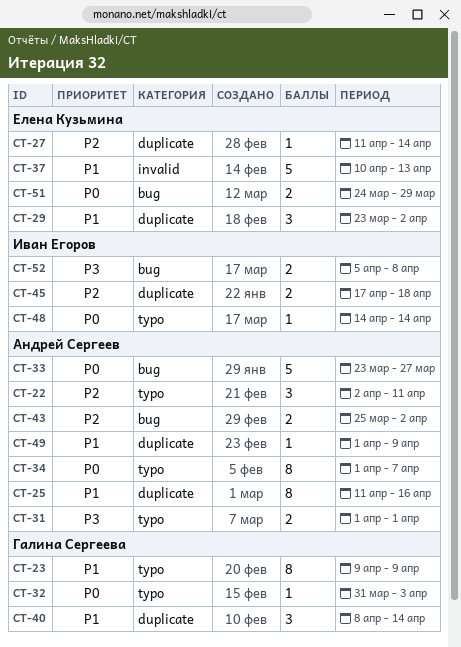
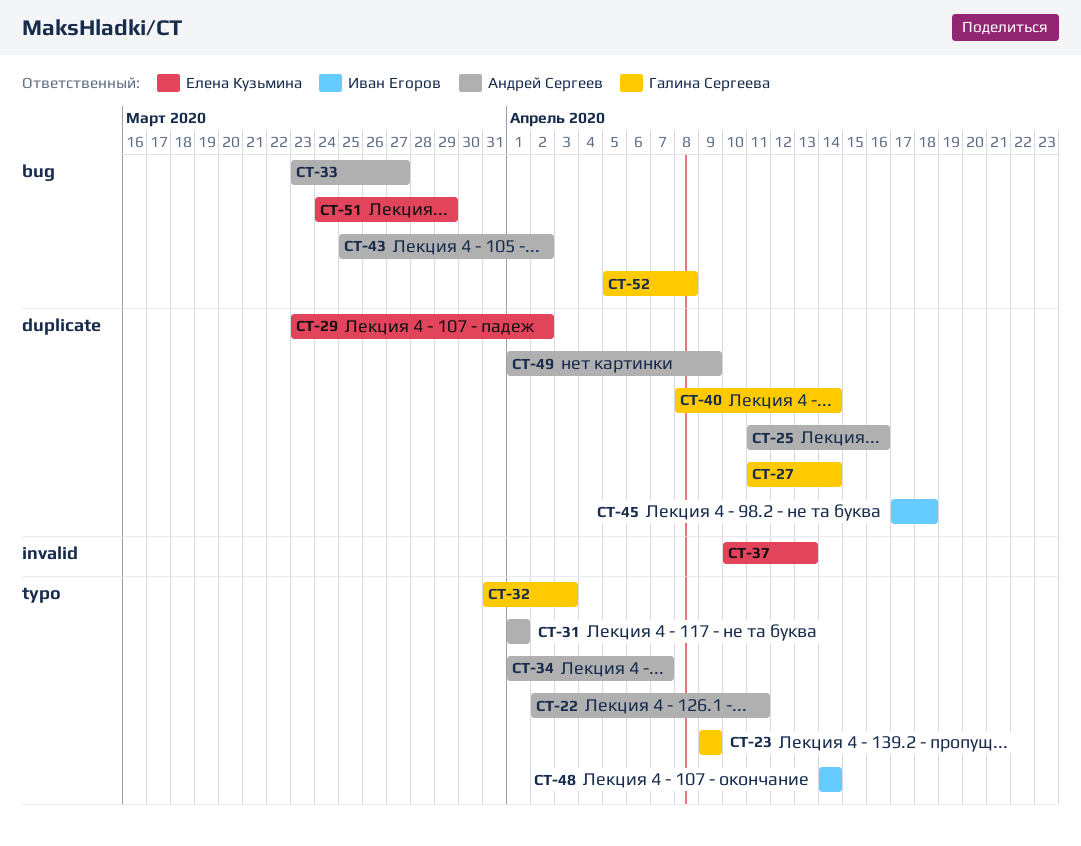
CT-27, owner: Елена Кузьмина -> Галина Сергеева
CT-52, owner: Иван Егоров -> Галина Сергеева

